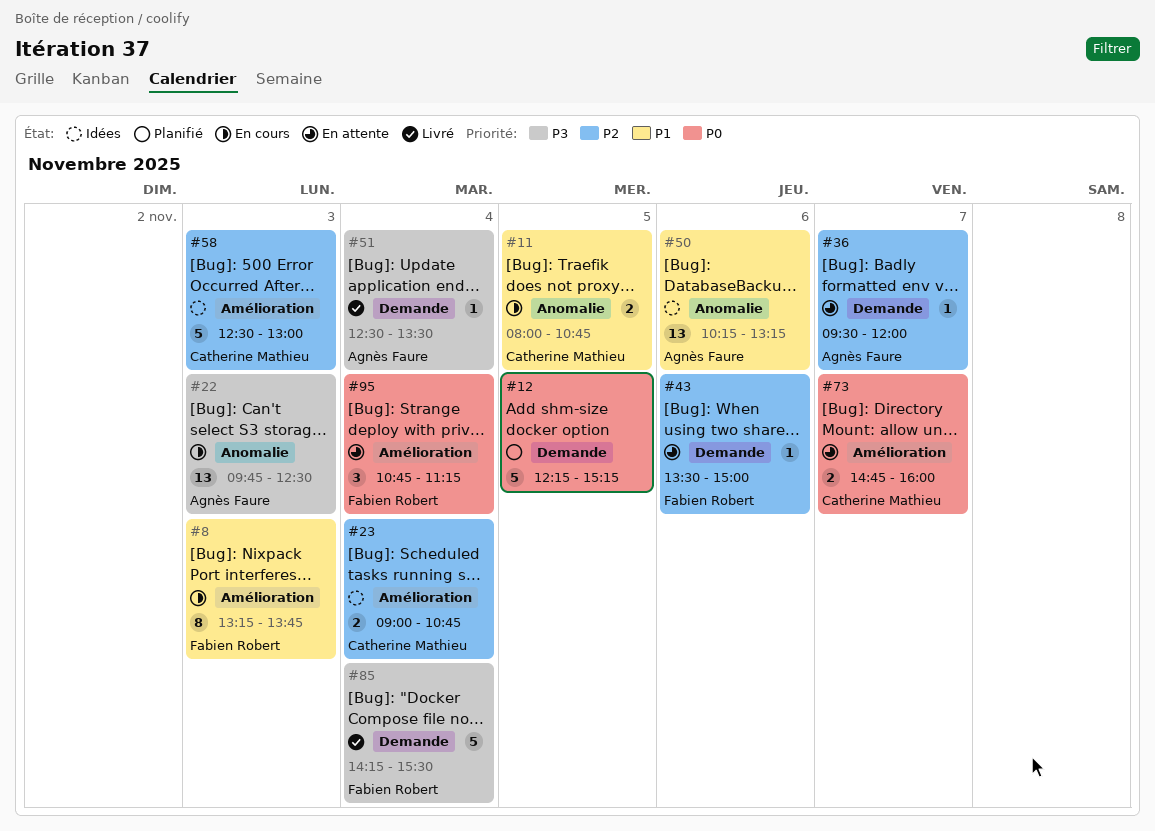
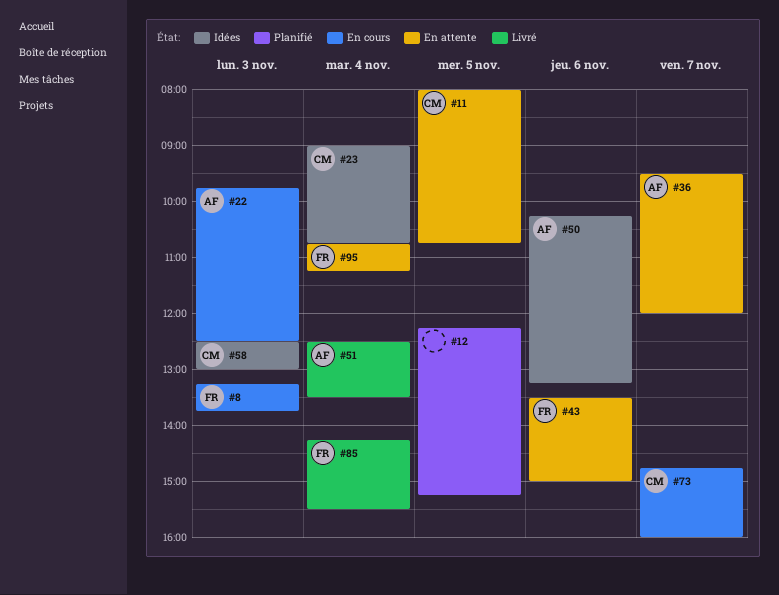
#11, status: En cours -> En attente
#73, status: En attente -> En cours

